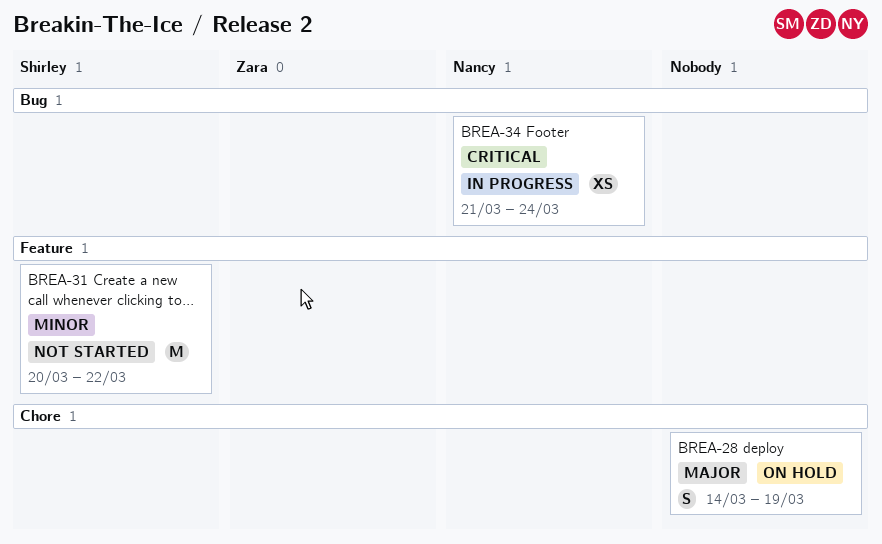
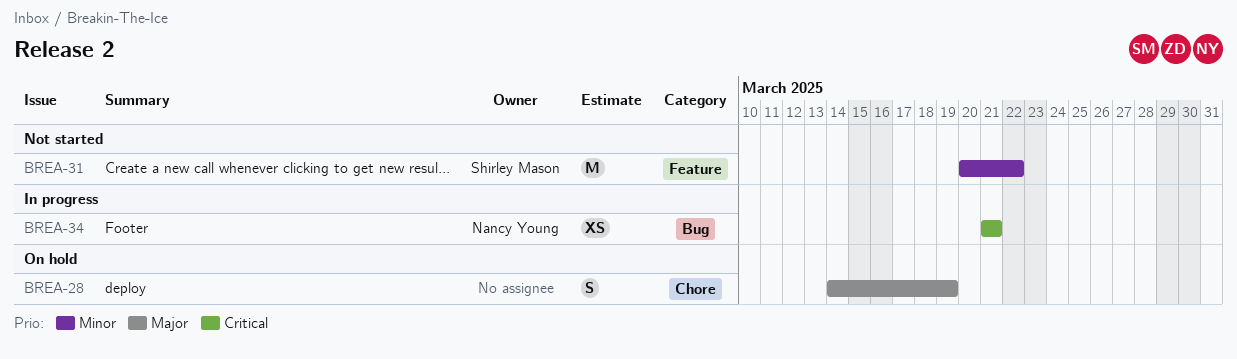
BREA-34, due: Mar 24 -> Mar 21

